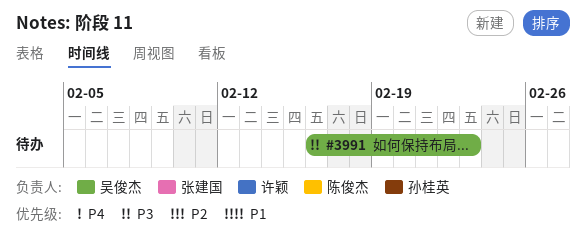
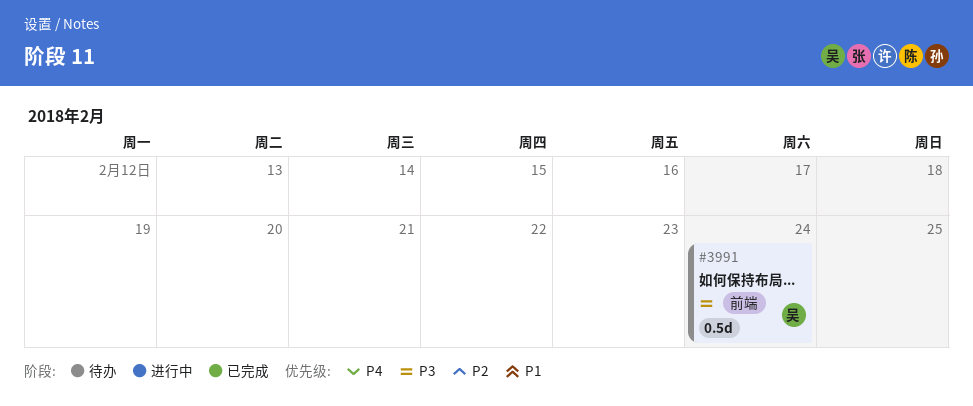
#3991, due: Feb 23 -> Feb 24

